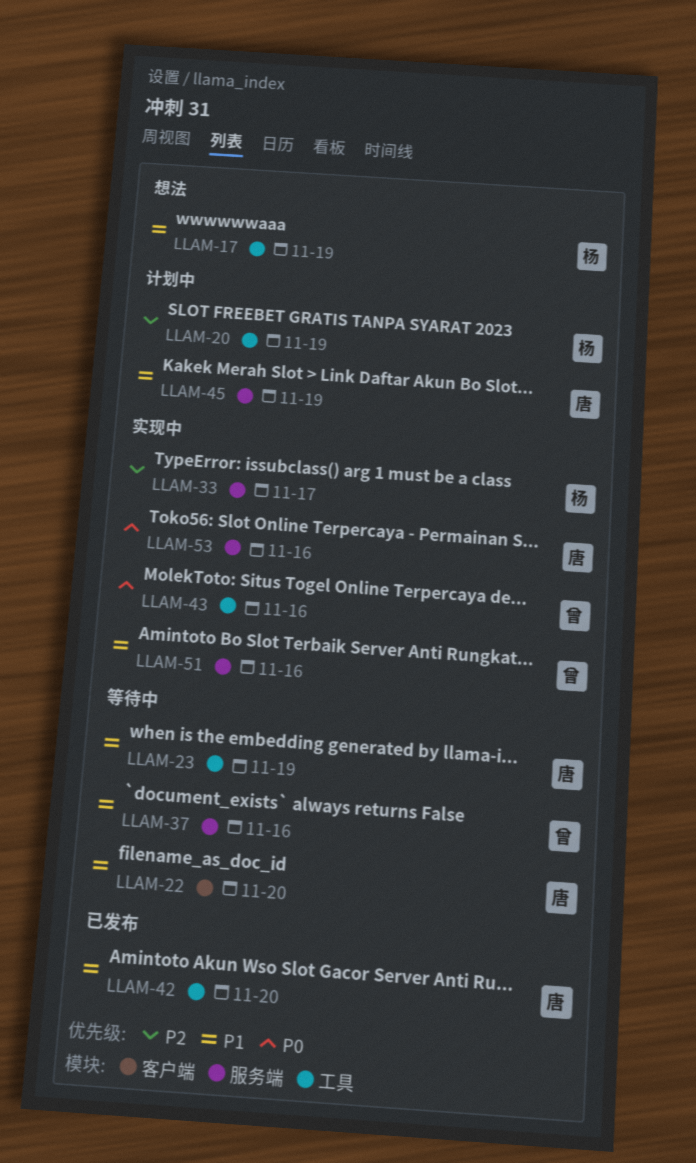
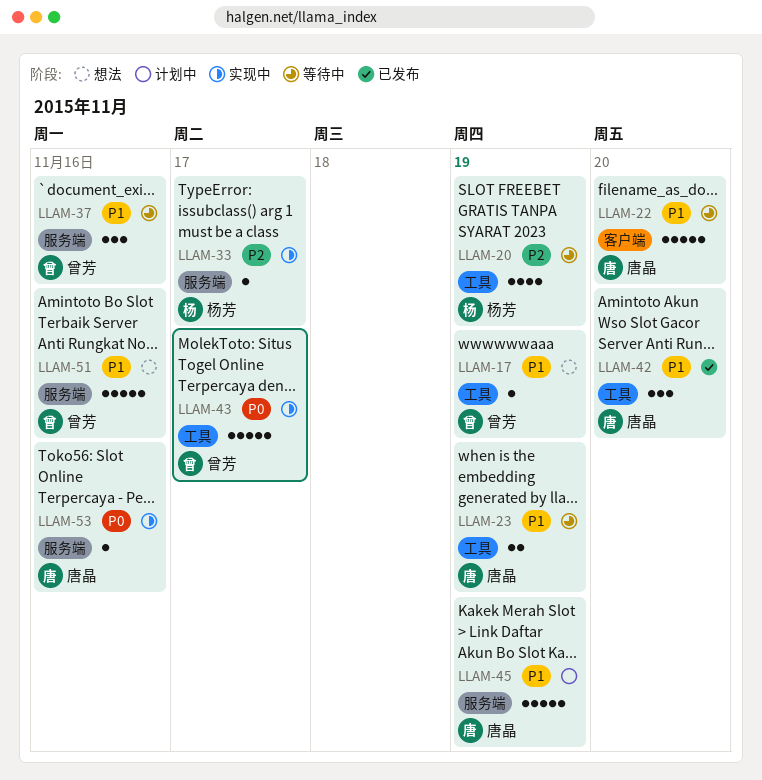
LLAM-17, owner: 杨芳 -> 曾芳
LLAM-20, status: 计划中 -> 等待中
LLAM-43, due: Nov 16 -> Nov 17
LLAM-51, status: 实现中 -> 想法

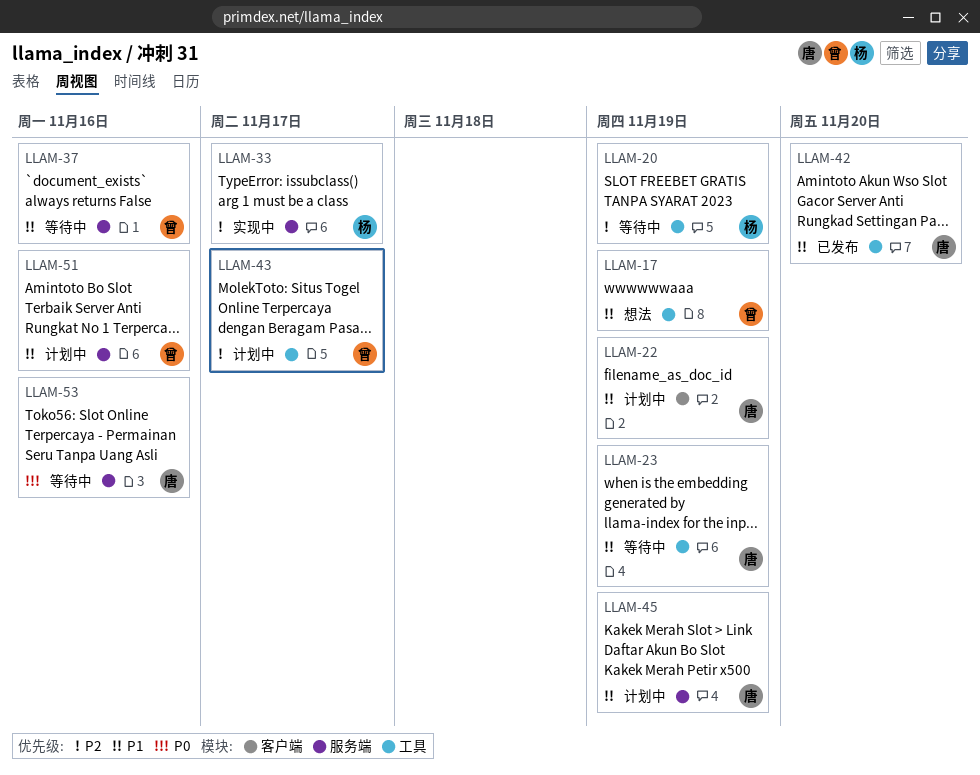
LLAM-22, status: 等待中 -> 计划中
LLAM-22, due: Nov 20 -> Nov 19
LLAM-43, status: 实现中 -> 计划中
LLAM-43, priority: P0 -> P2
LLAM-51, status: 想法 -> 计划中
LLAM-53, status: 实现中 -> 等待中

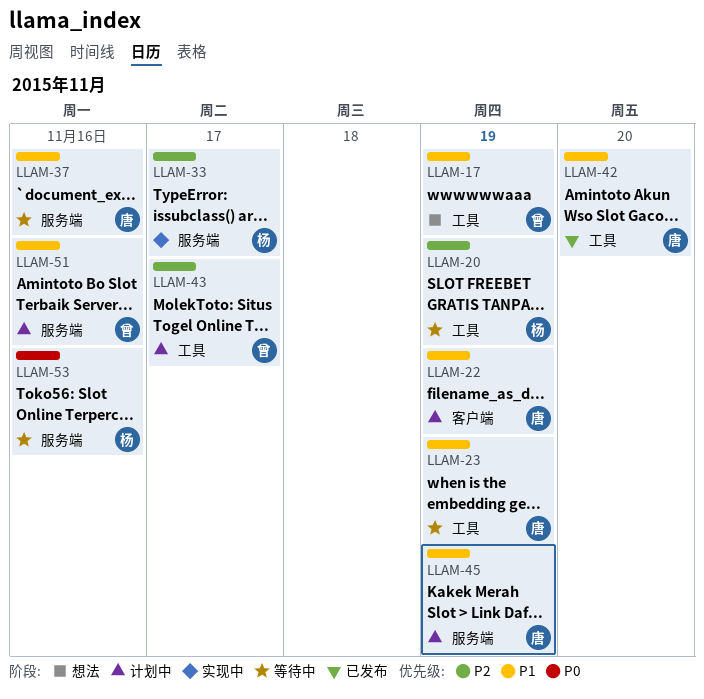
LLAM-37, owner: 曾 -> 唐
LLAM-53, owner: 唐 -> 杨

